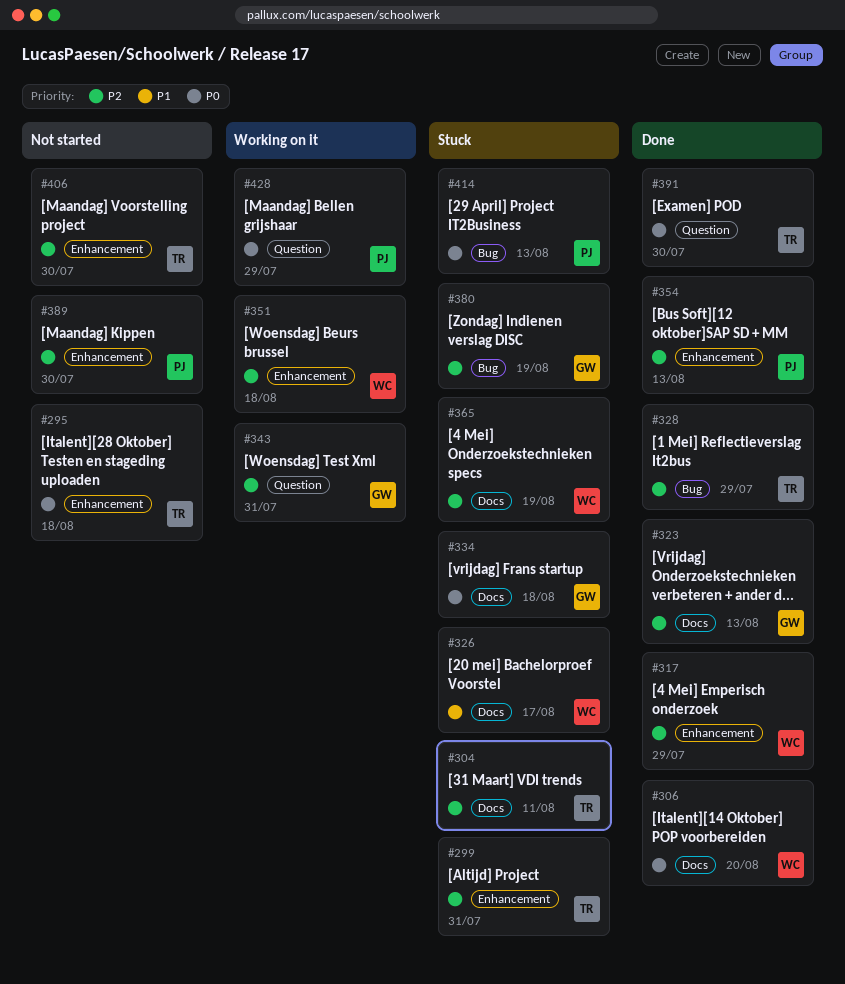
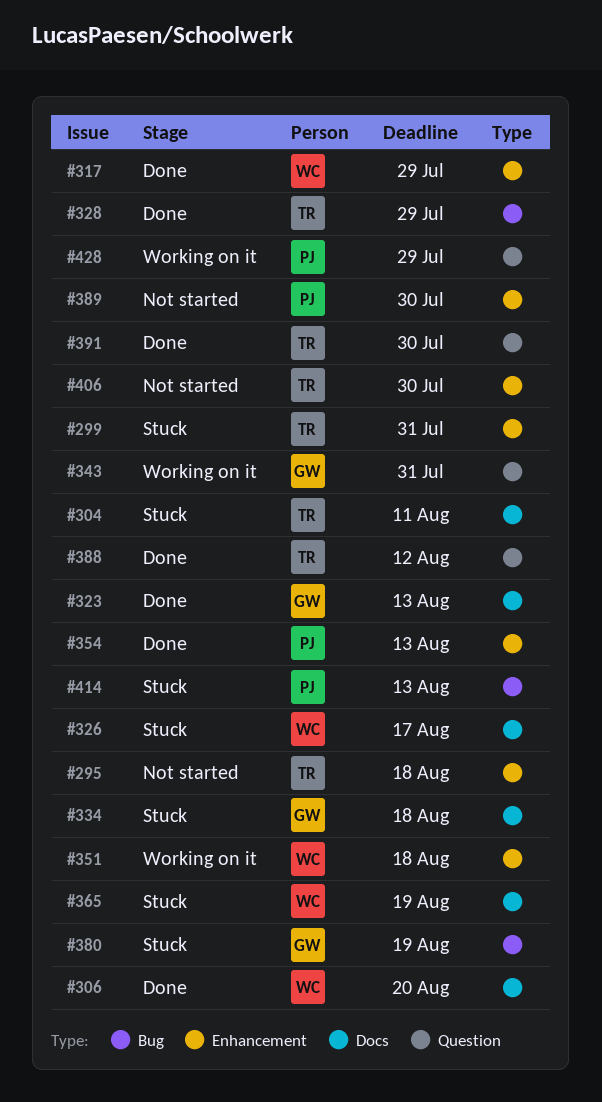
#388: none -> present

